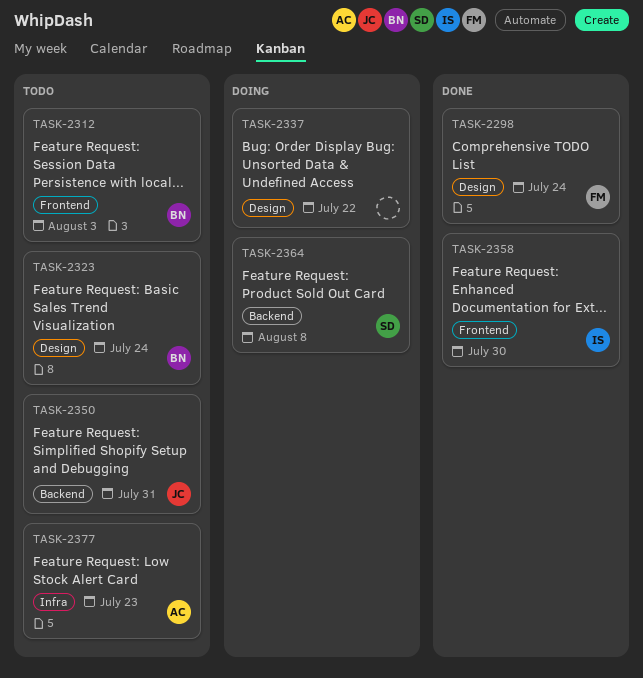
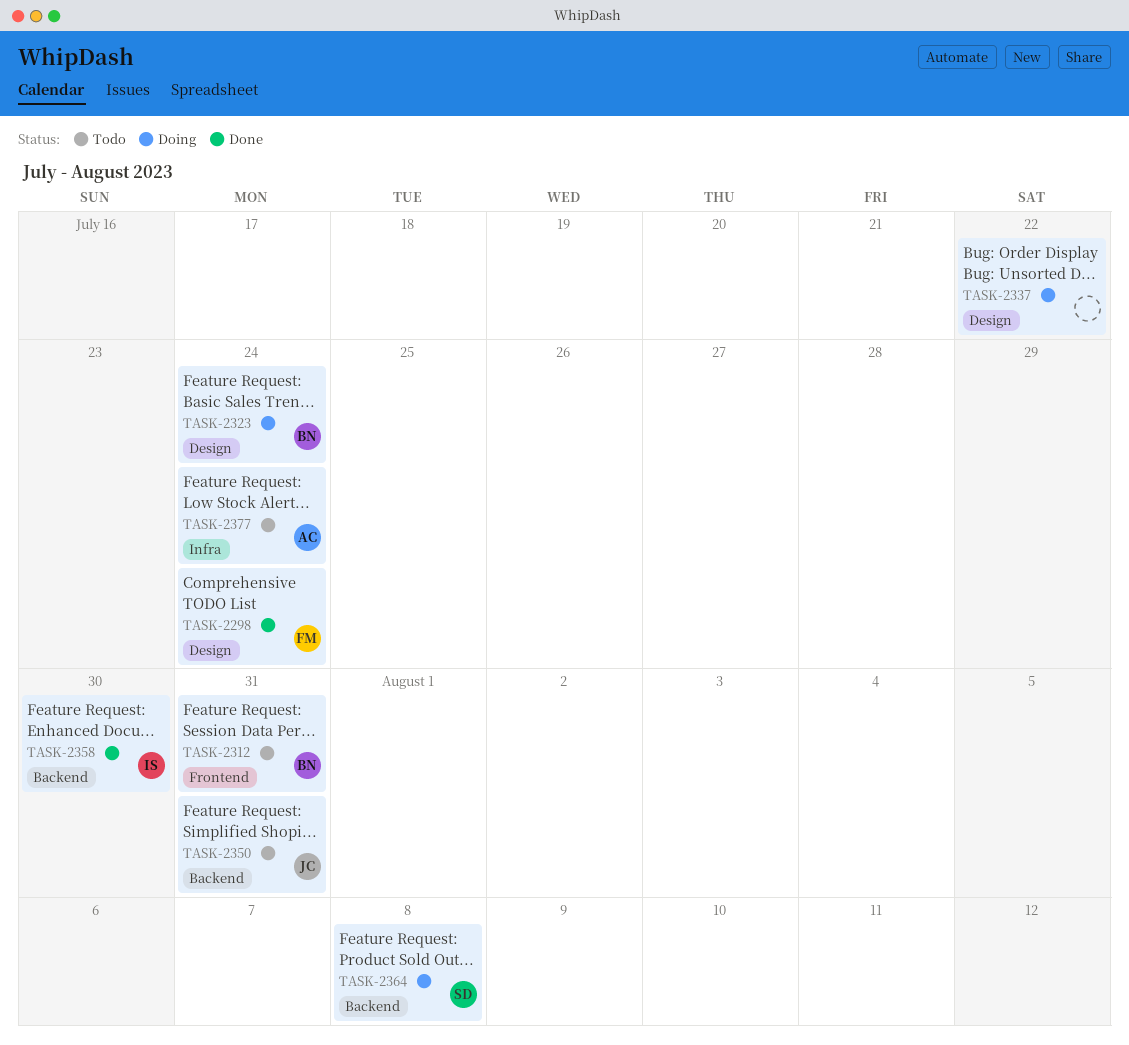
TASK-2312, due: Aug 3 -> Jul 31
TASK-2323, status: Todo -> Doing
TASK-2358, label: Frontend -> Backend
TASK-2377, due: Jul 23 -> Jul 24

